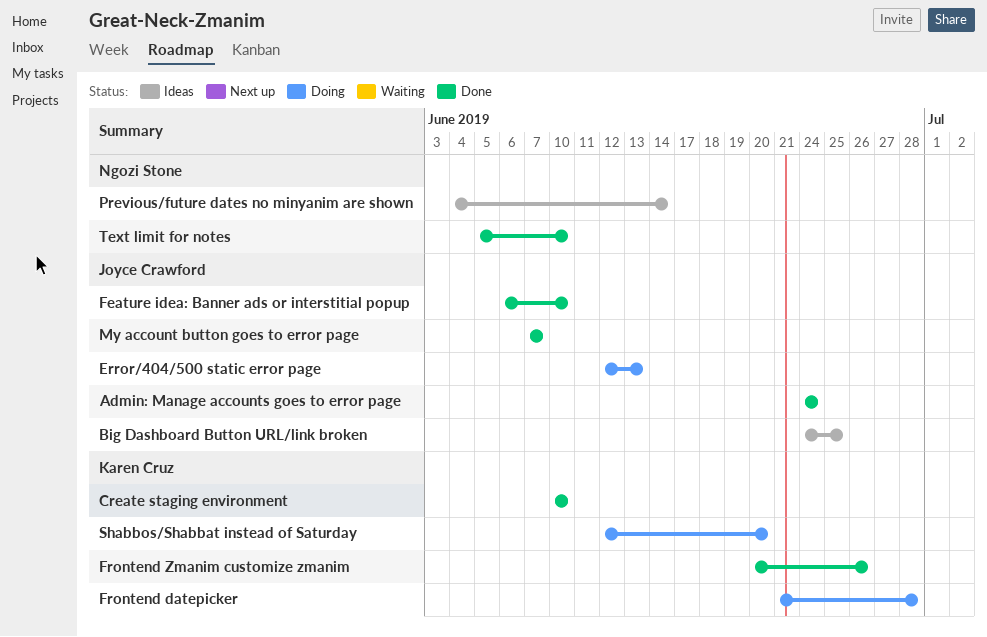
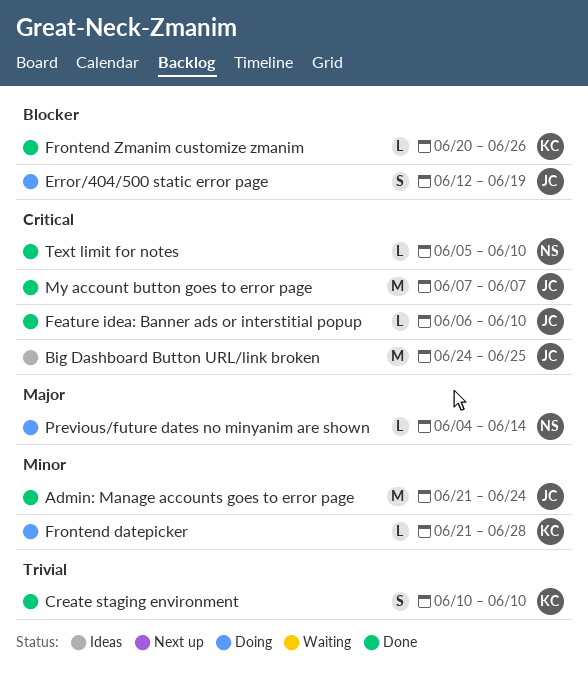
Admin: Manage accounts goes to error page, start: Jun 24 -> Jun 21
Error/404/500 static error page, due: Jun 13 -> Jun 19
Previous/future dates no minyanim are shown, status: Ideas -> Doing
Shabbos/Shabbat instead of Saturday: present -> none

